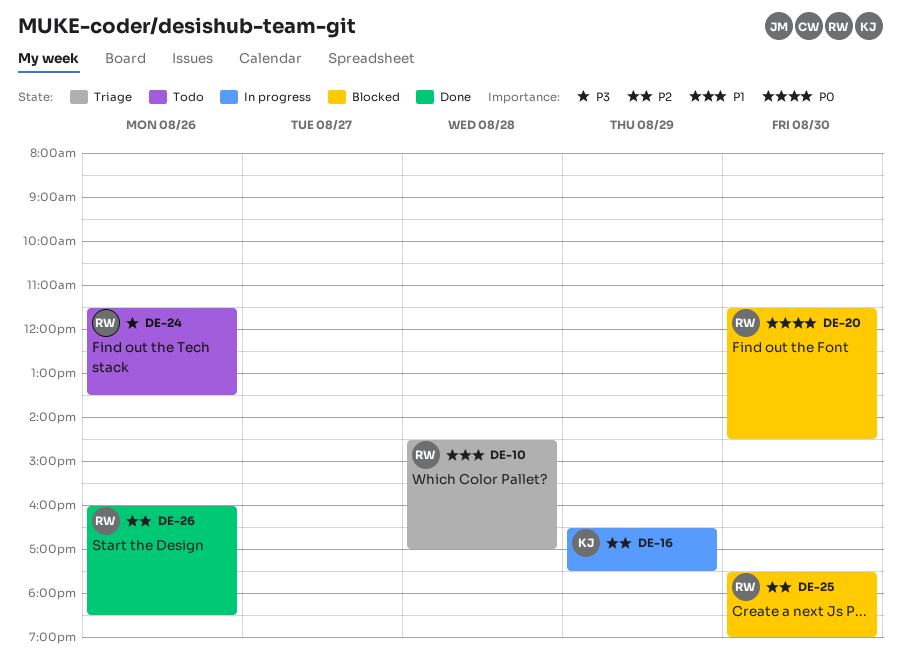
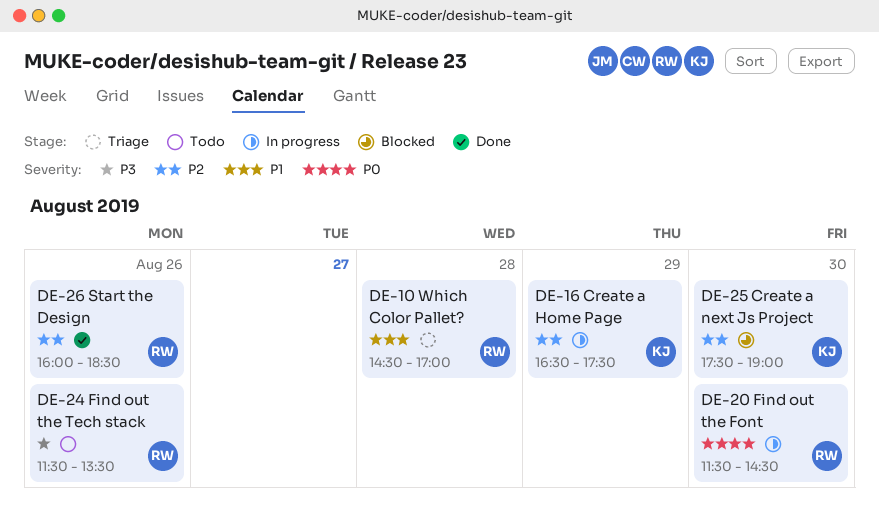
DE-20, status: Blocked -> In progress
DE-25, owner: RW -> KJ

